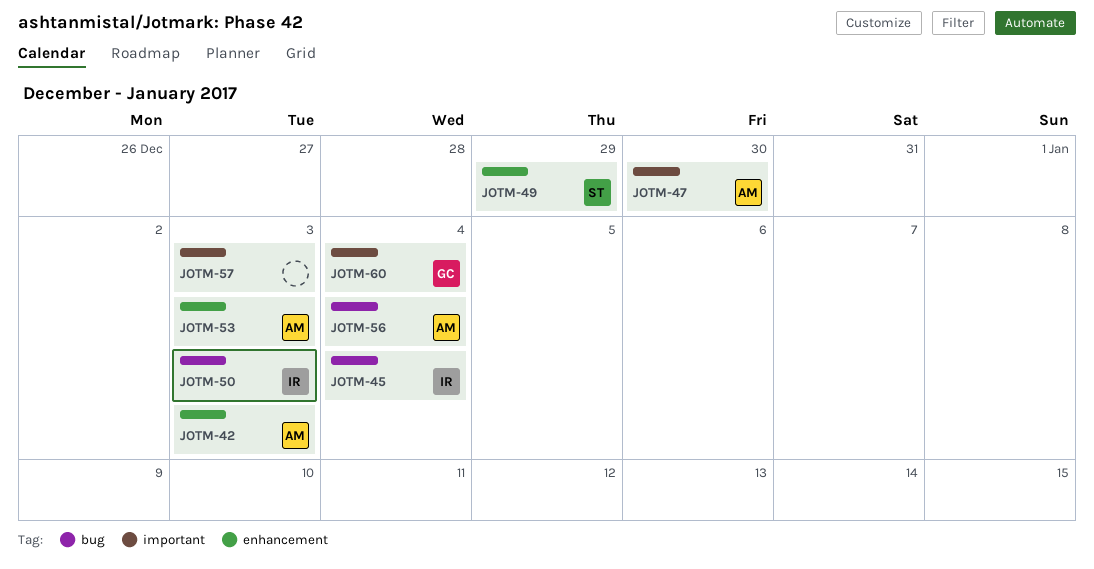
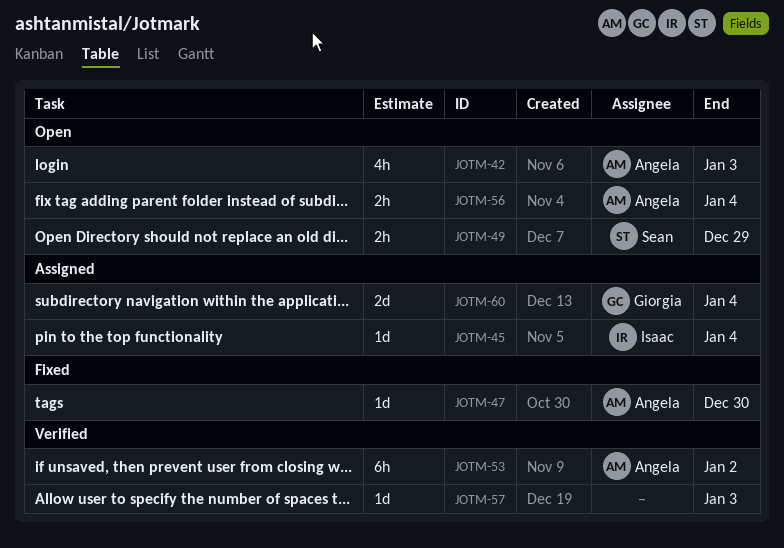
JOTM-50: present -> none
JOTM-53, due: Jan 3 -> Jan 2

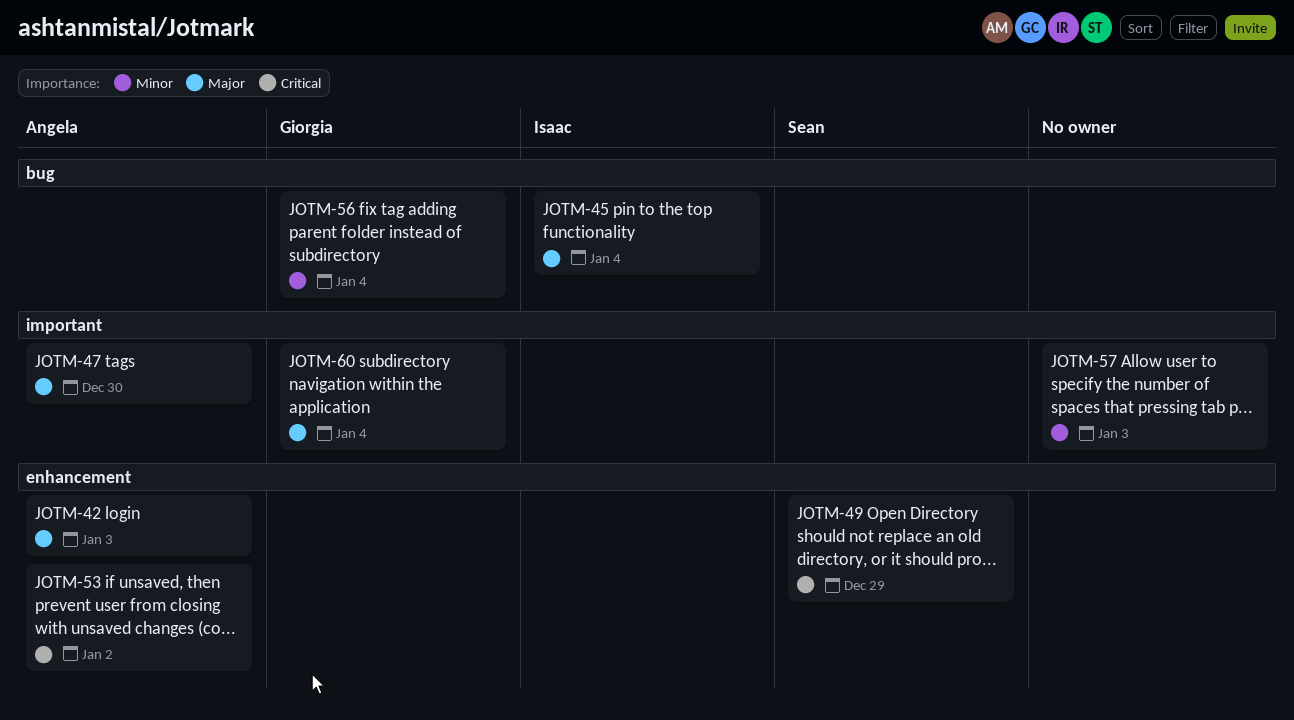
JOTM-56, owner: Angela -> Giorgia

